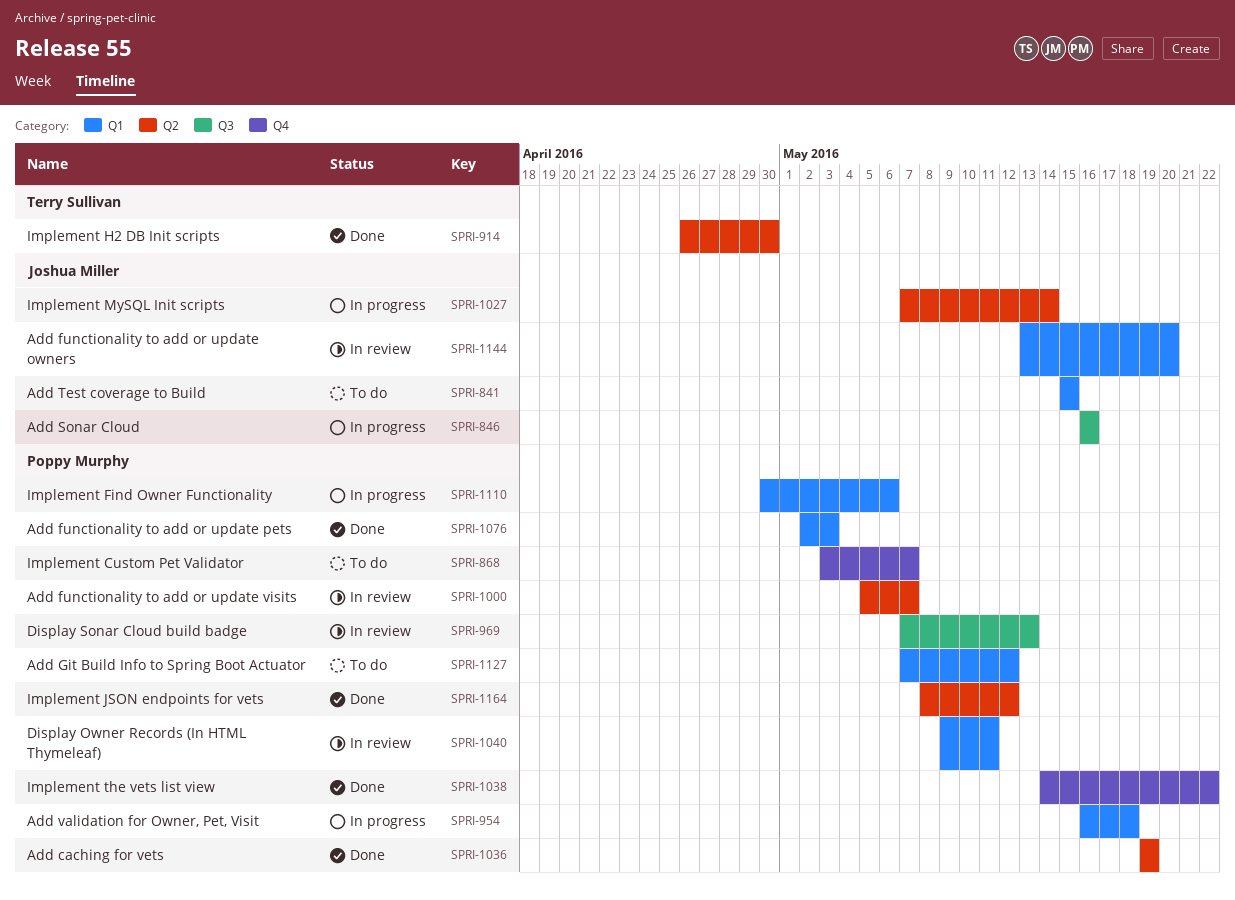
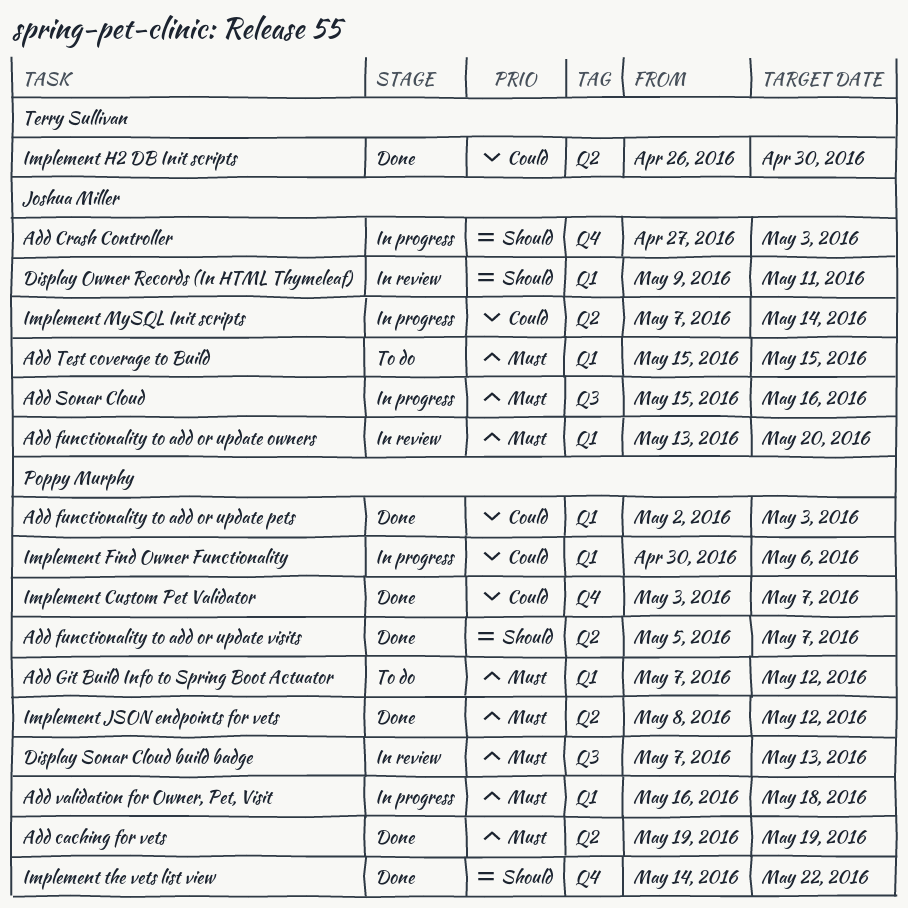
Add Crash Controller: none -> present
Add functionality to add or update visits, status: In review -> Done
Add Sonar Cloud, start: May 16 -> May 15
Display Owner Records (In HTML Thymeleaf), owner: Poppy Murphy -> Joshua Miller
Implement Custom Pet Validator, status: To do -> Done

